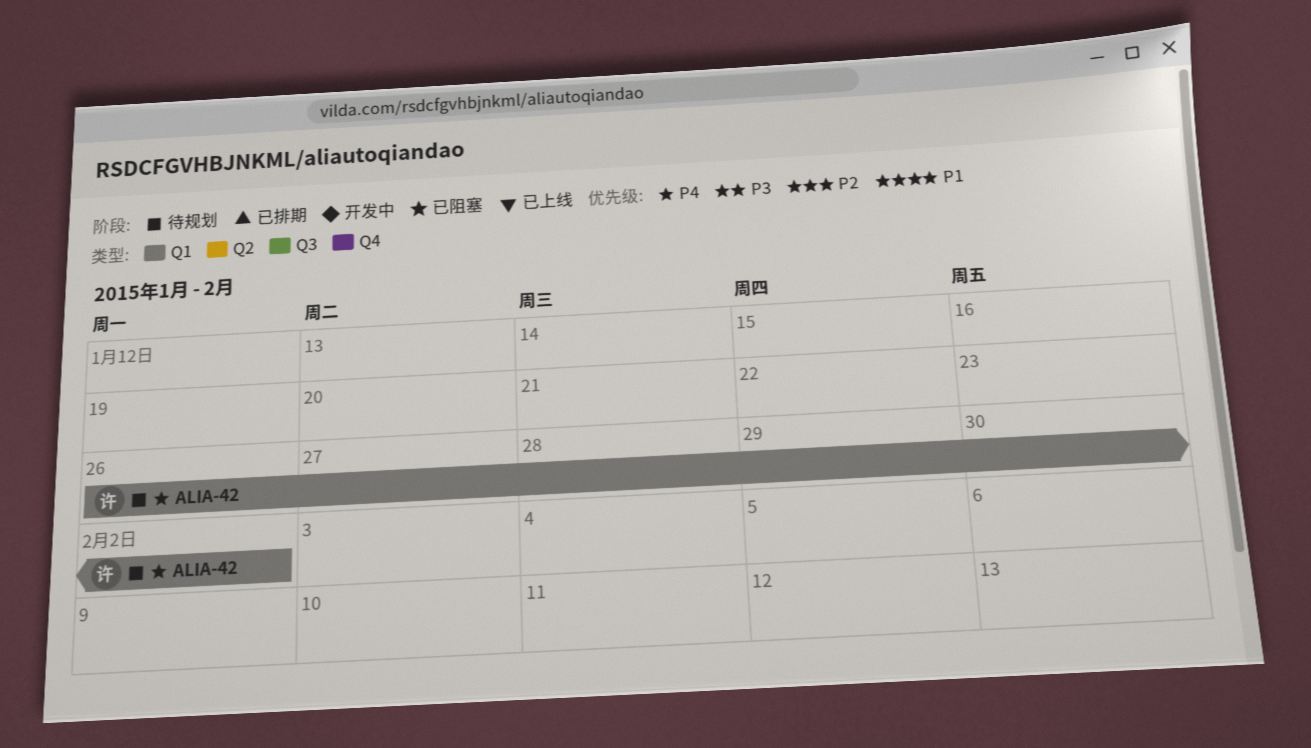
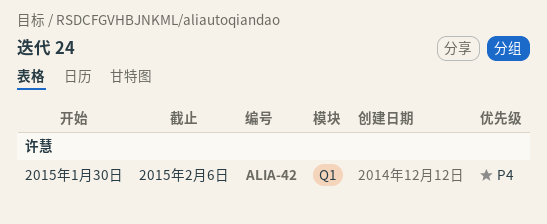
ALIA-42, start: Jan 26 -> Jan 30
ALIA-42, due: Feb 2 -> Feb 6

